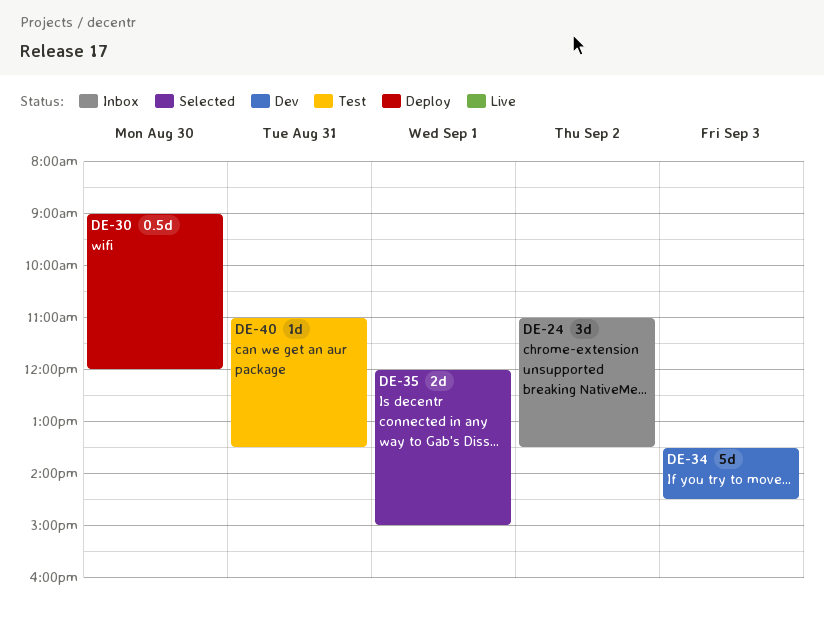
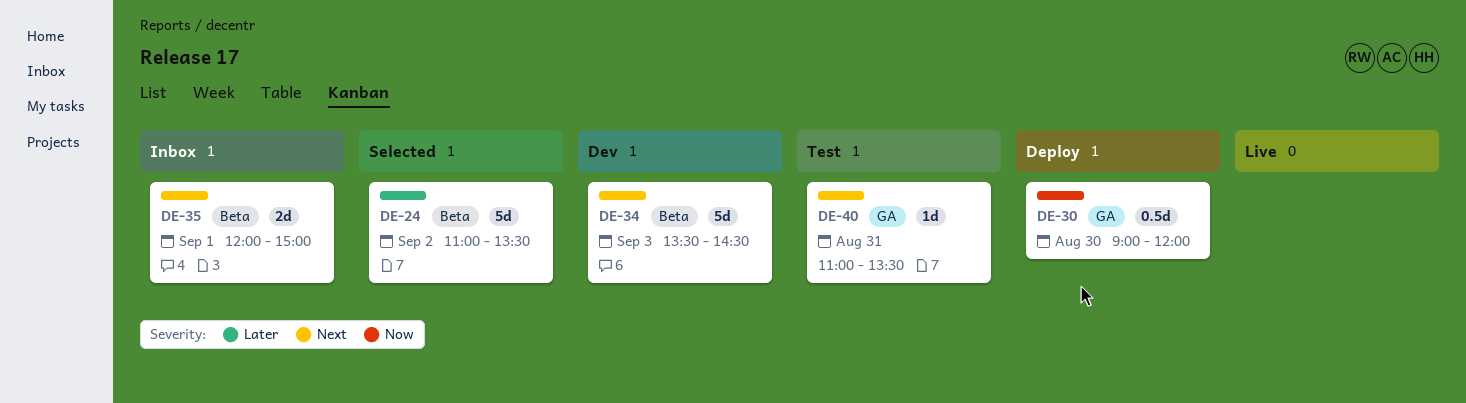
DE-24, status: Inbox -> Selected
DE-24, estimate: 3d -> 5d
DE-35, status: Selected -> Inbox

